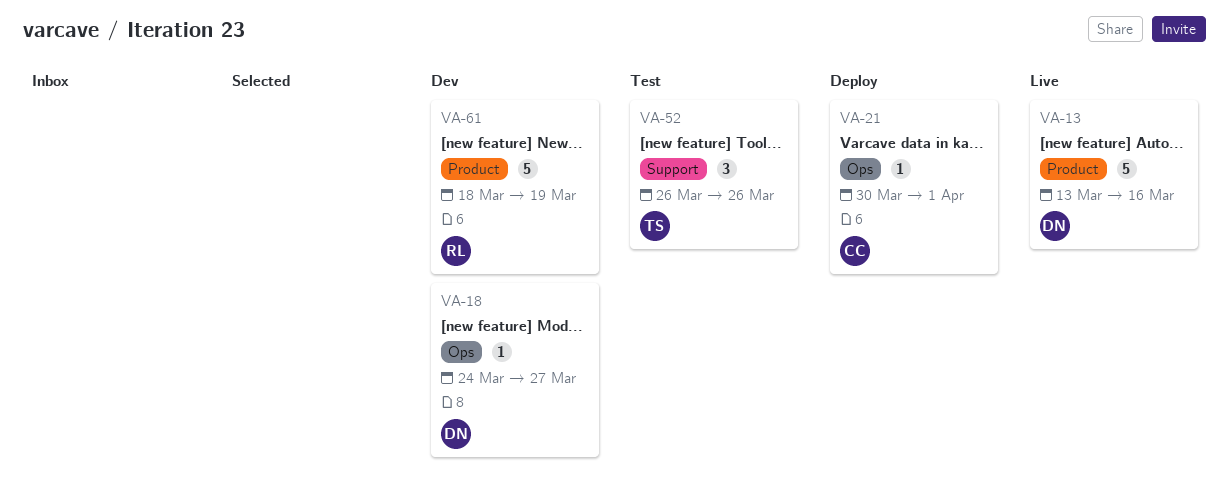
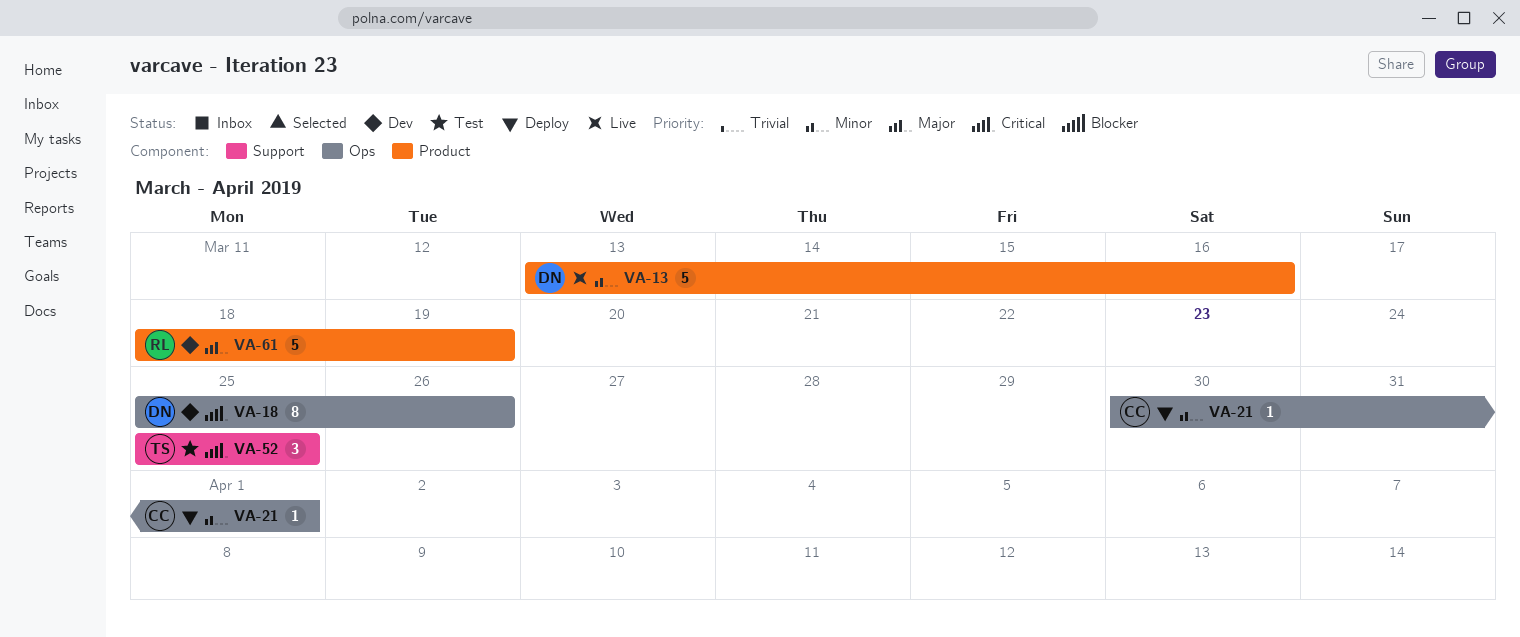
VA-18, estimate: 1 -> 8
VA-18, start: Mar 24 -> Mar 25
VA-18, due: Mar 27 -> Mar 26
VA-52, start: Mar 26 -> Mar 25
VA-52, due: Mar 26 -> Mar 25

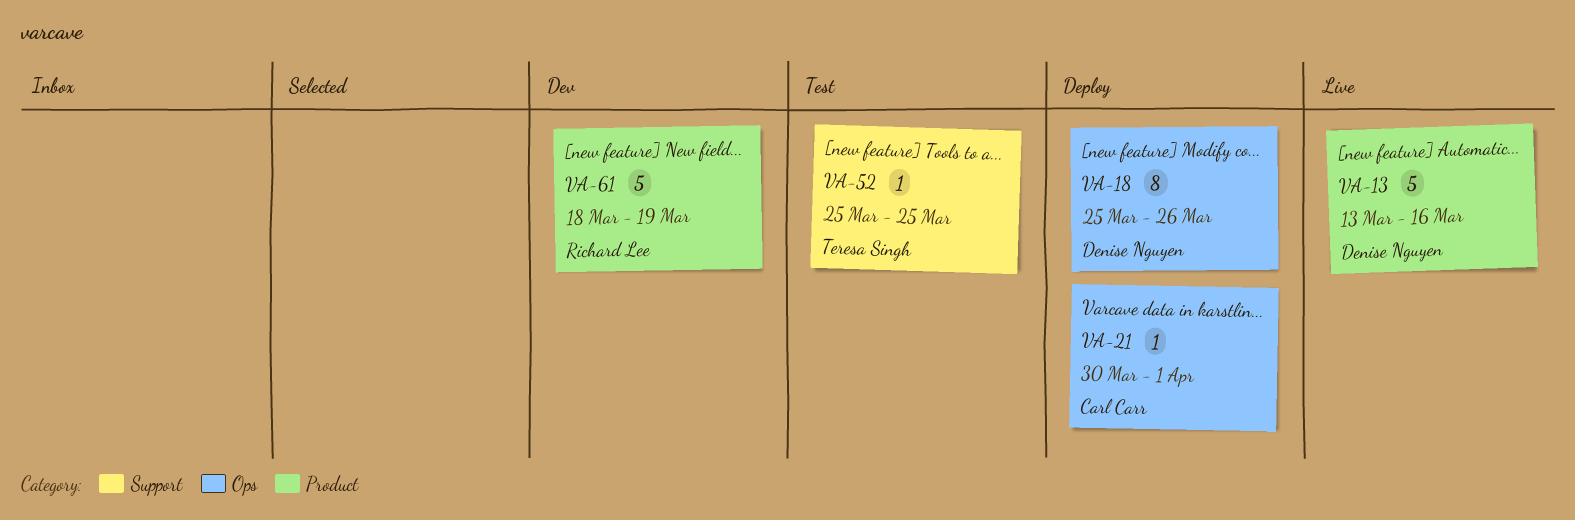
VA-18, status: Dev -> Deploy
VA-52, estimate: 3 -> 1

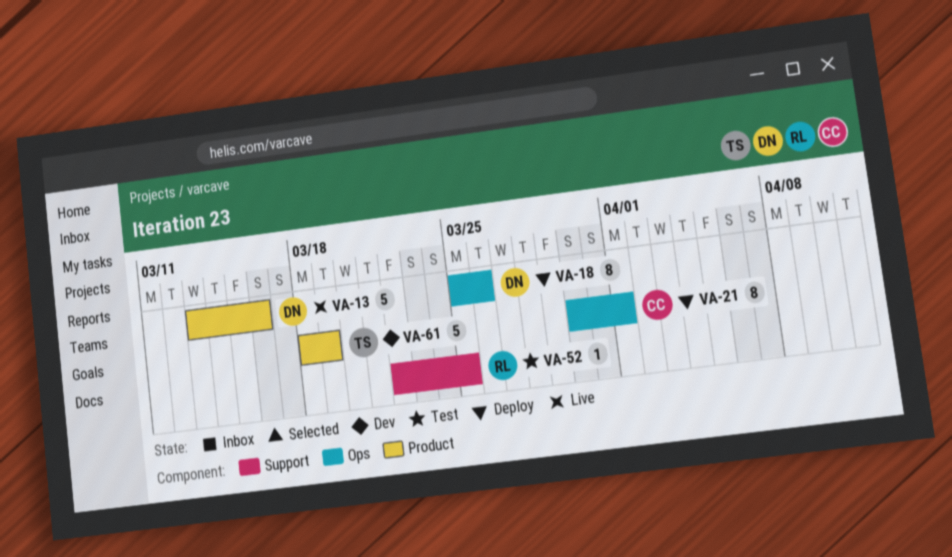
VA-21, estimate: 1 -> 8
VA-52, owner: Teresa Singh -> Richard Lee
VA-52, start: Mar 25 -> Mar 22
VA-61, owner: Richard Lee -> Teresa Singh

